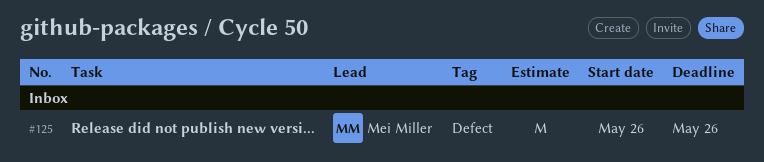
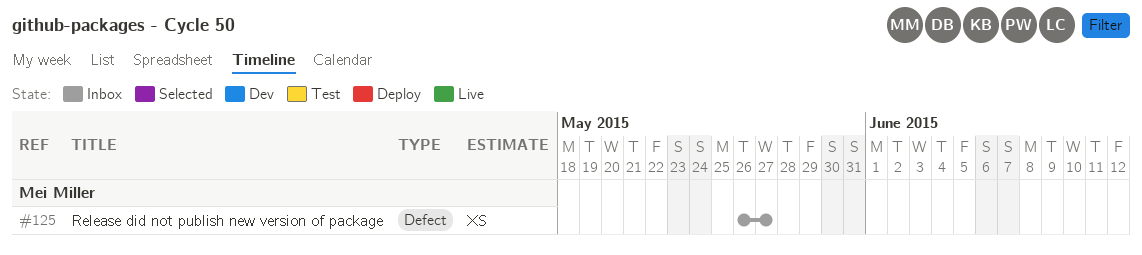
#125, estimate: M -> XS
#125, due: May 26 -> May 27

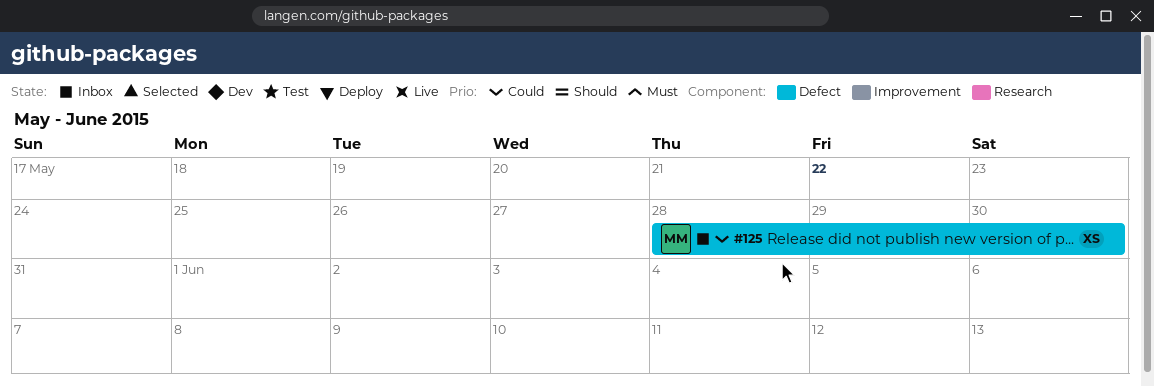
#125, start: May 26 -> May 28
#125, due: May 27 -> May 30

